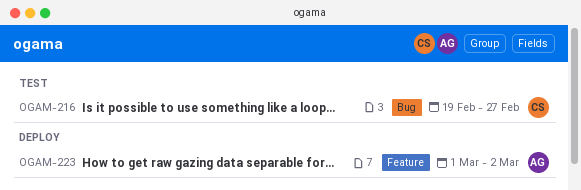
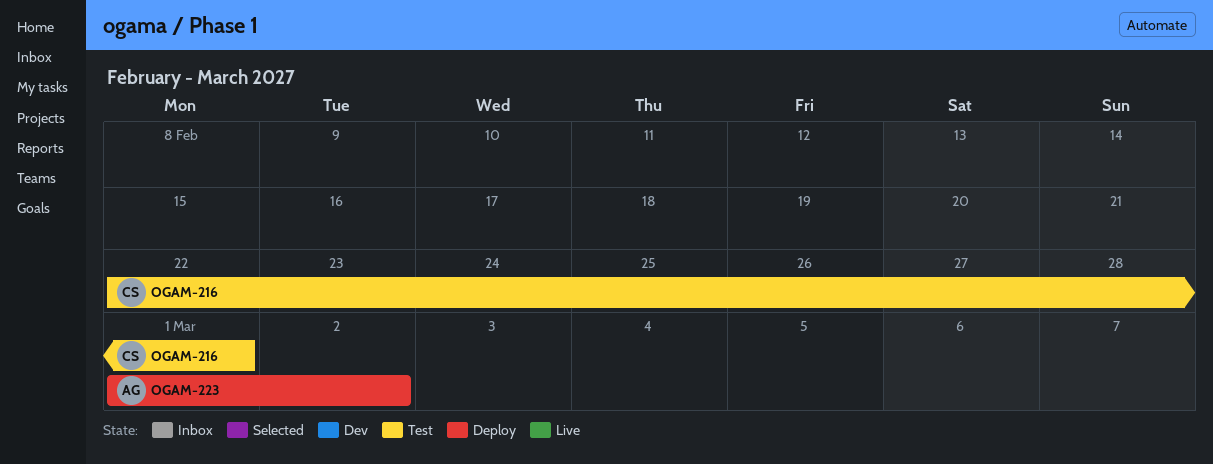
OGAM-216, start: Feb 19 -> Feb 22
OGAM-216, due: Feb 27 -> Mar 1

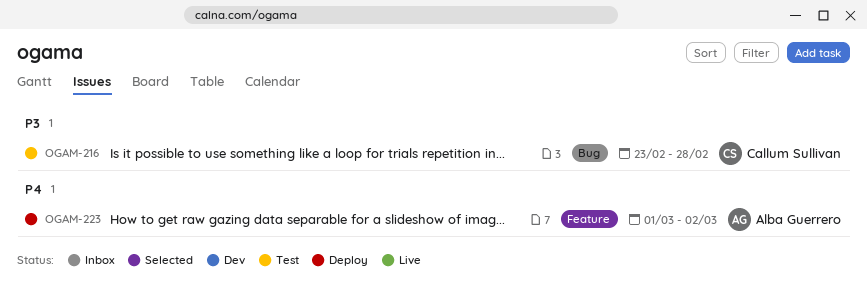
OGAM-216, start: Feb 22 -> Feb 23
OGAM-216, due: Mar 1 -> Feb 28

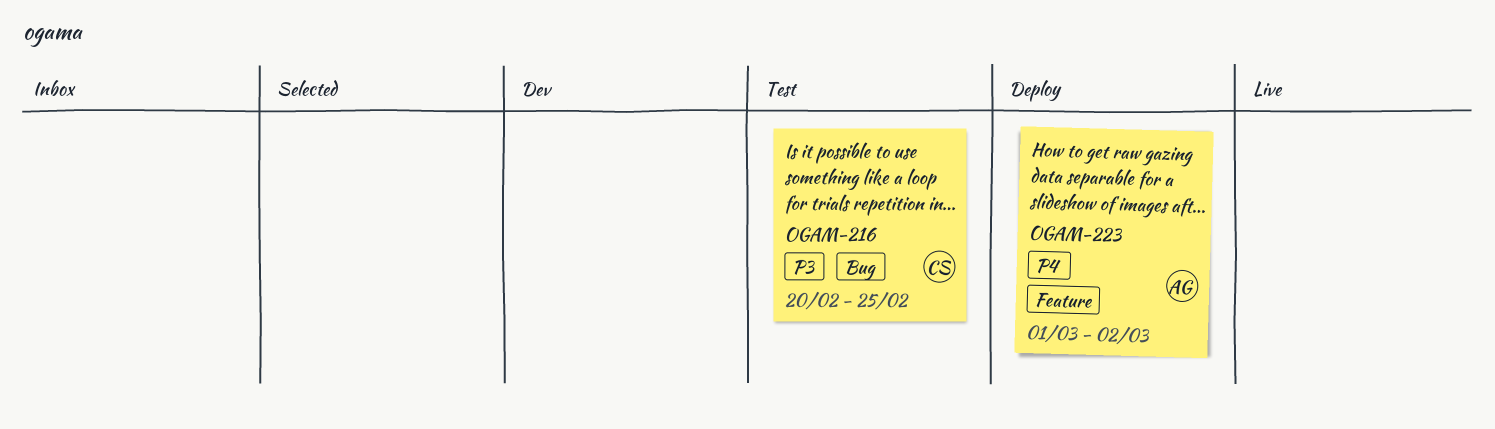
OGAM-216, start: Feb 23 -> Feb 20
OGAM-216, due: Feb 28 -> Feb 25

